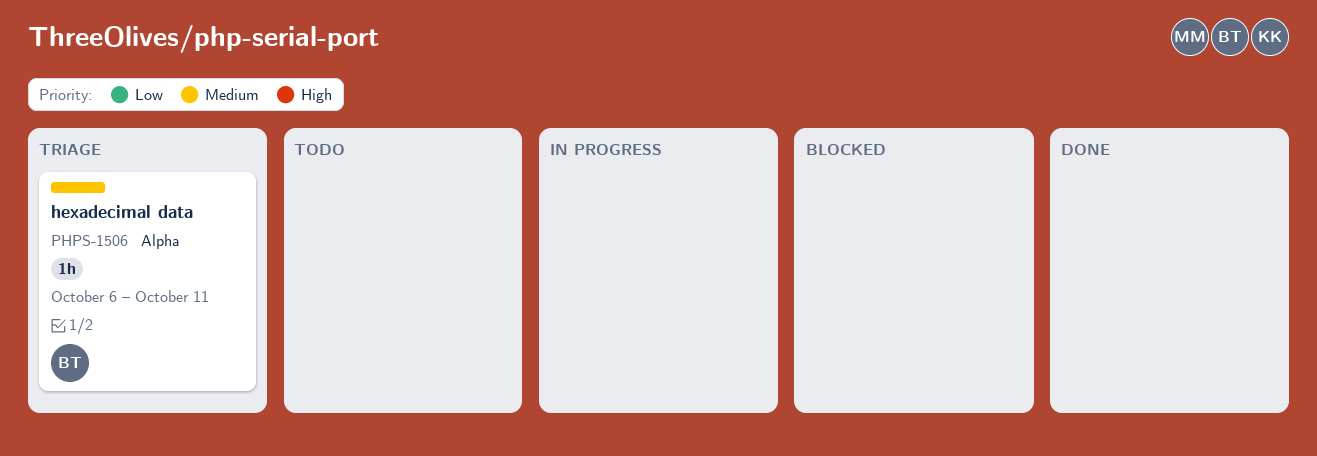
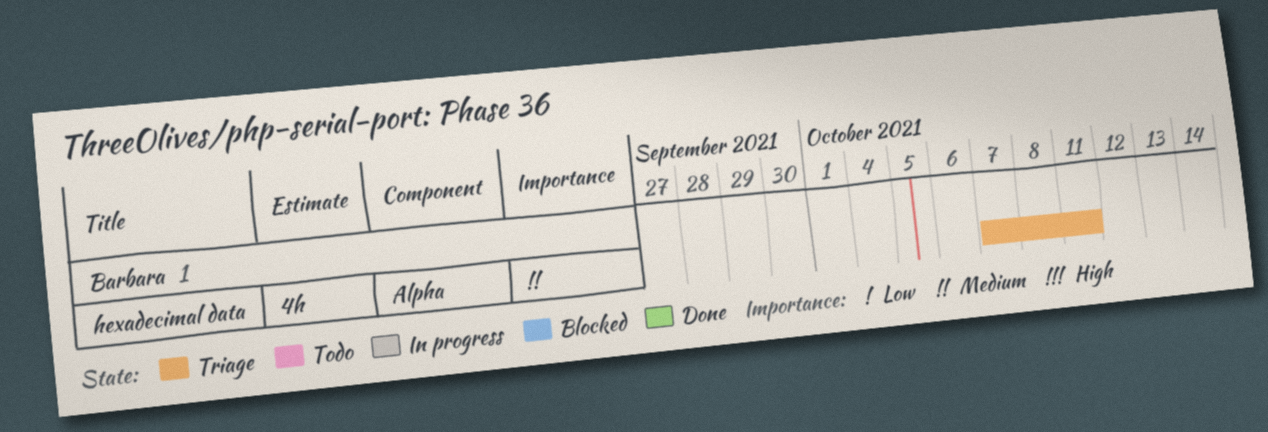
hexadecimal data, estimate: 1h -> 4h
hexadecimal data, start: Oct 6 -> Oct 7

